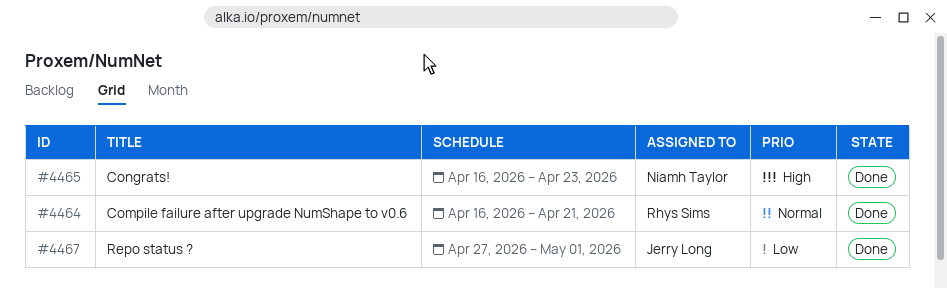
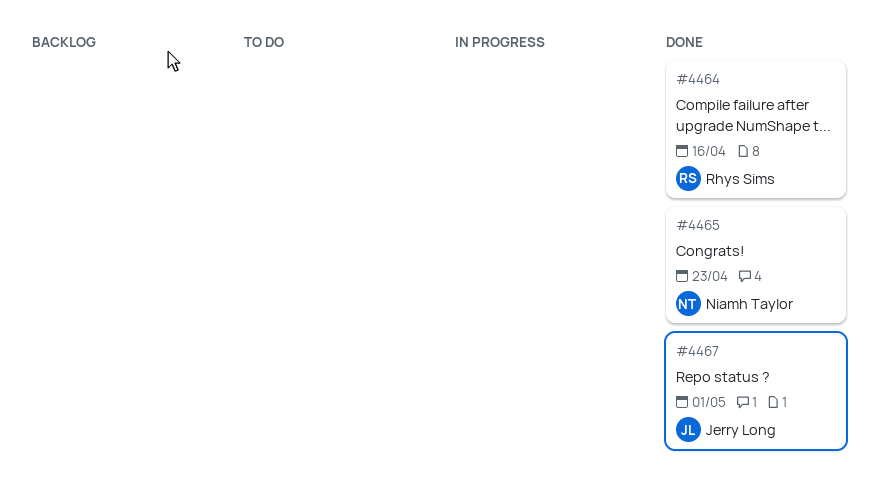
#4464, due: Apr 21 -> Apr 16

